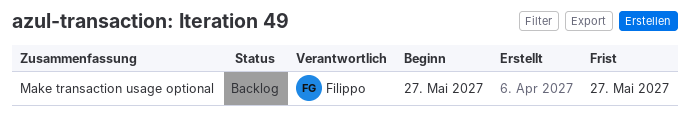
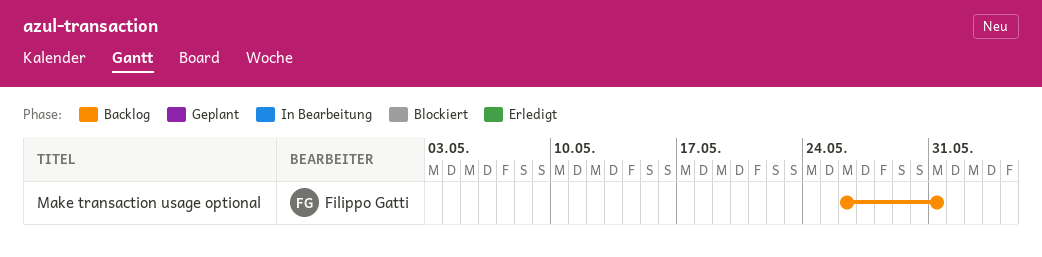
Make transaction usage optional, start: May 27 -> May 26
Make transaction usage optional, due: May 27 -> May 31

